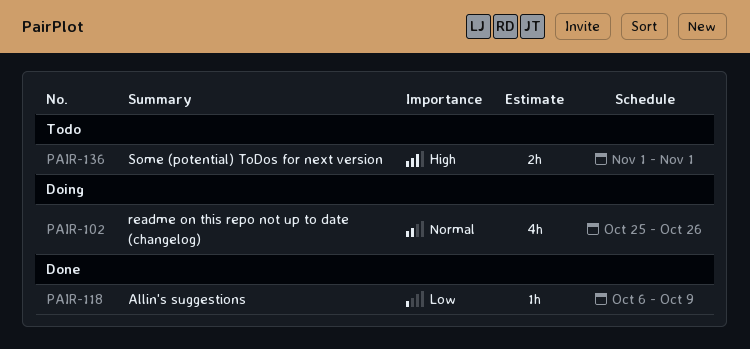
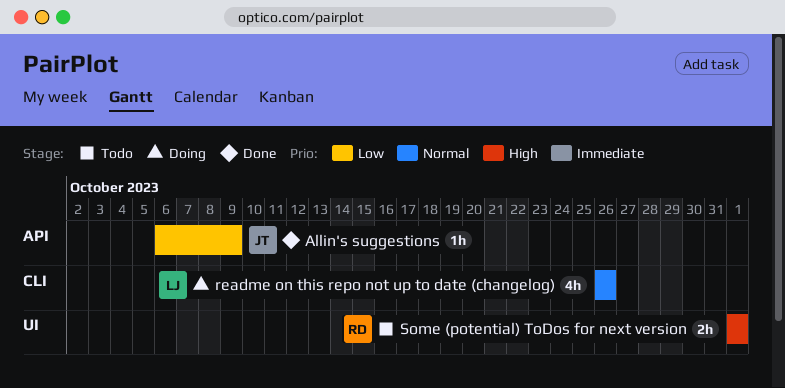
readme on this repo not up to date (changelog), start: Oct 25 -> Oct 26

